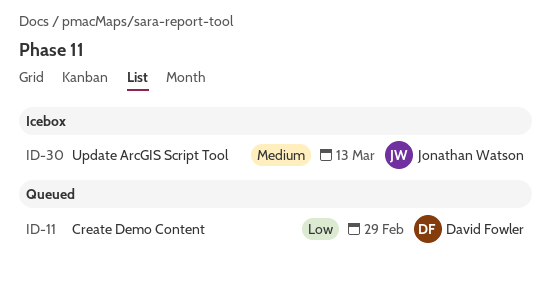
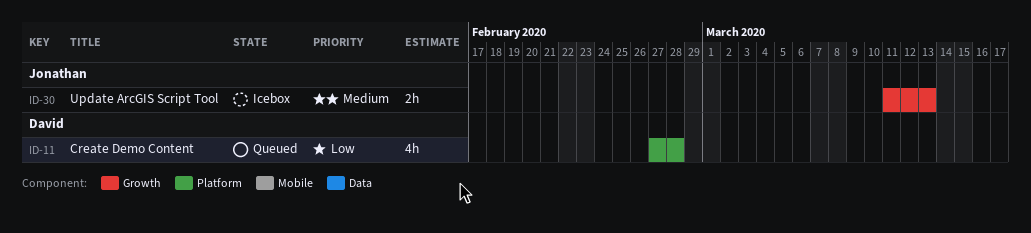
ID-11, due: Feb 29 -> Feb 28

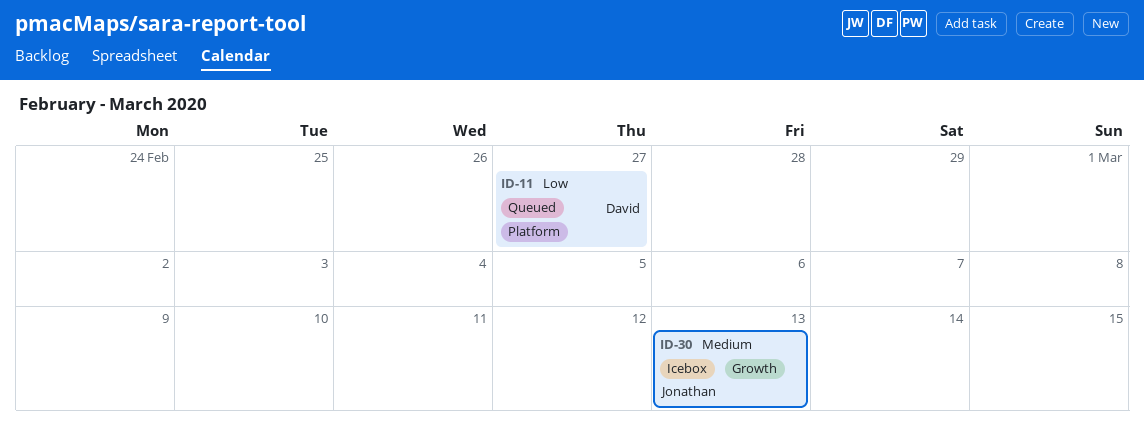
ID-11, due: Feb 28 -> Feb 27

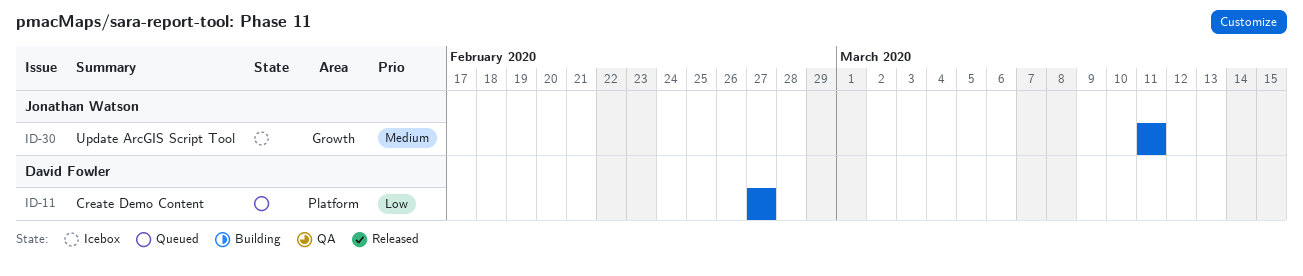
ID-30, due: Mar 13 -> Mar 11

